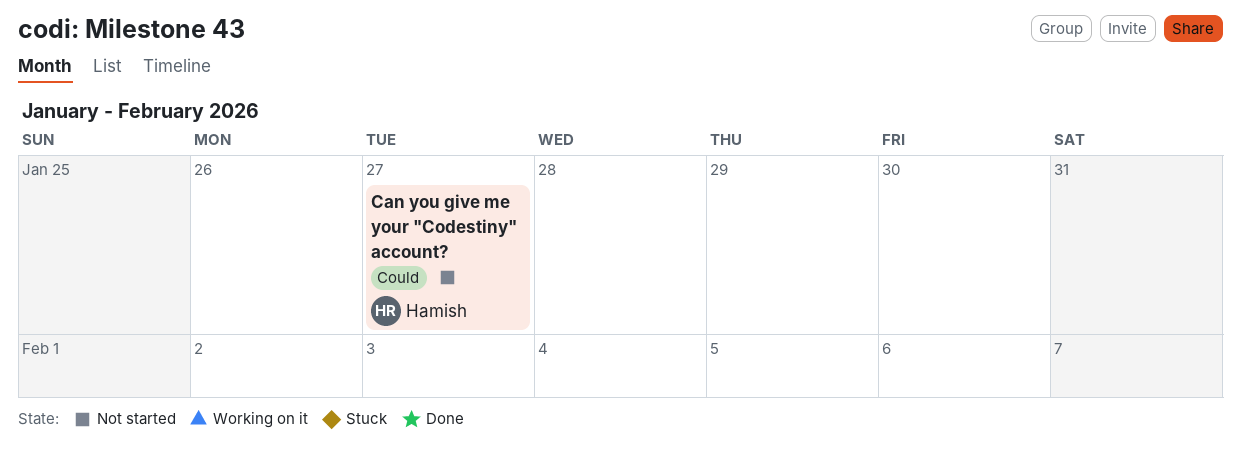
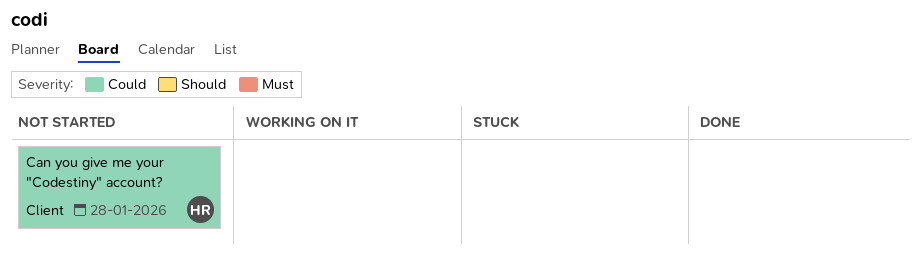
Can you give me your "Codestiny" account?, due: Jan 27 -> Jan 28

